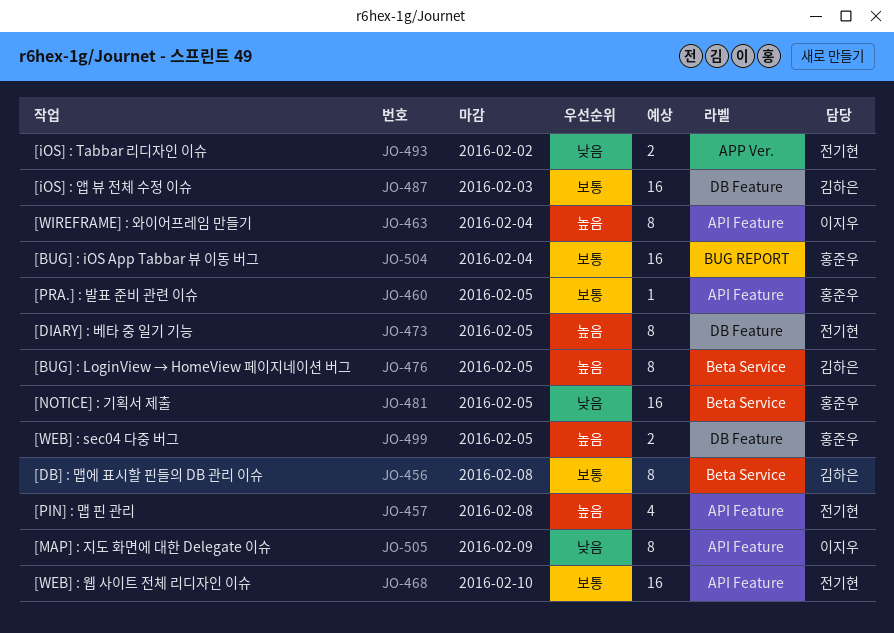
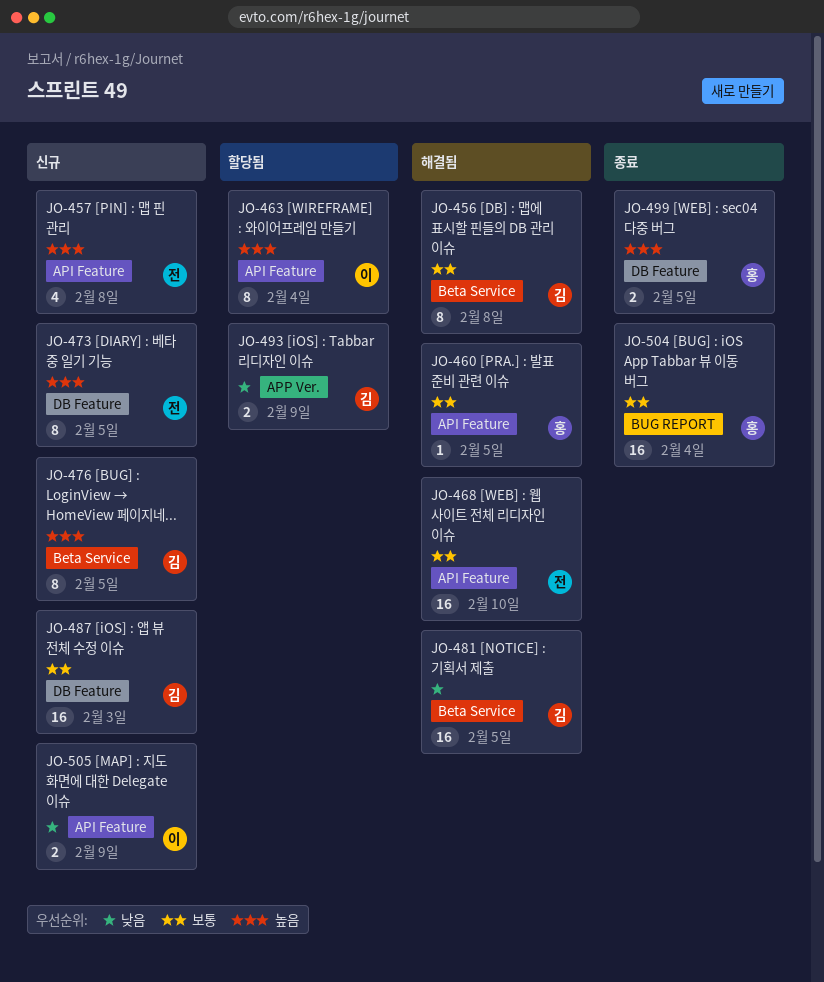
JO-481, owner: 홍준우 -> 김하은
JO-493, owner: 전기현 -> 김하은
JO-493, due: Feb 2 -> Feb 9
JO-505, estimate: 8 -> 2

